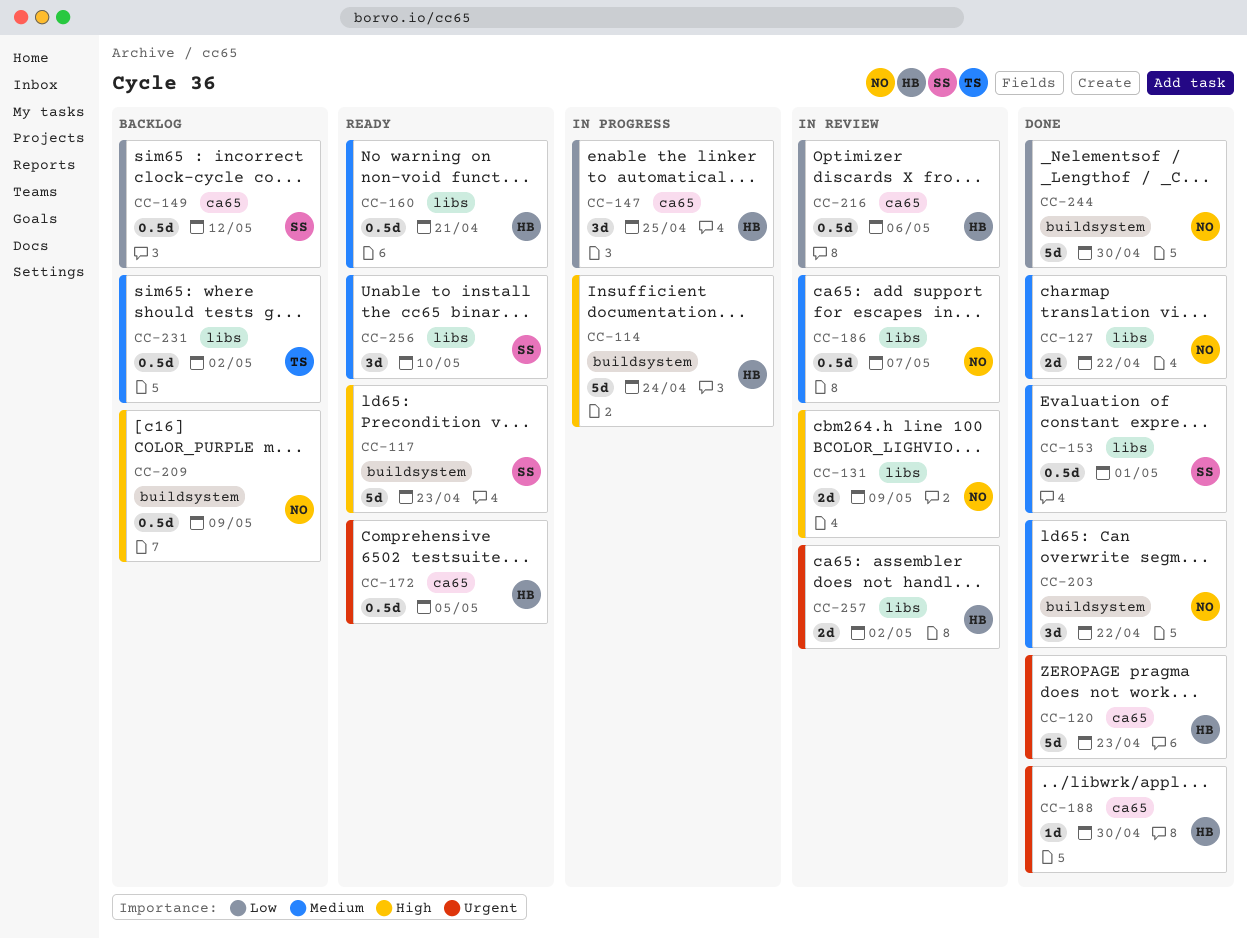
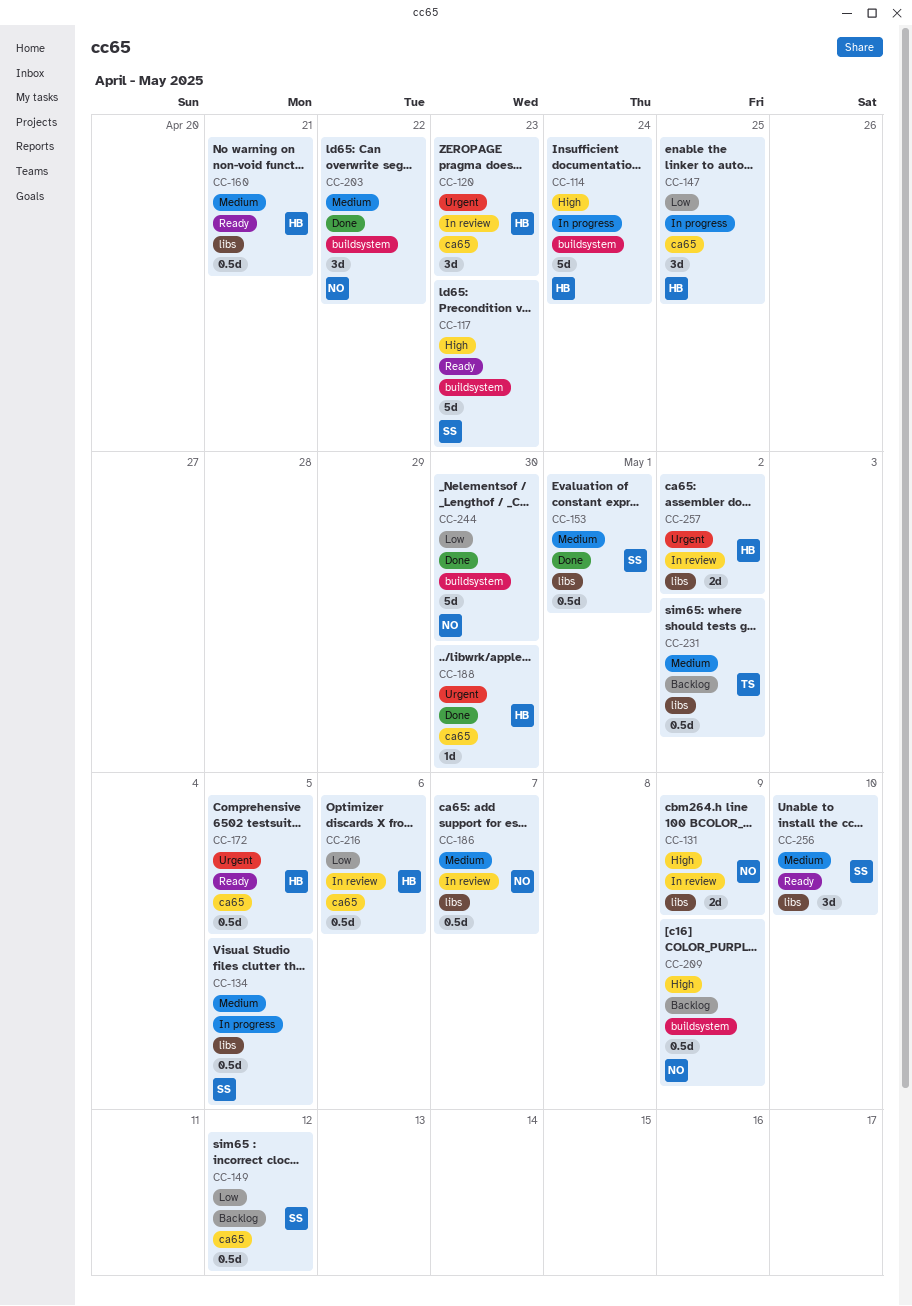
CC-120, status: Done -> In review
CC-120, estimate: 5d -> 3d
CC-127: present -> none
CC-134: none -> present

